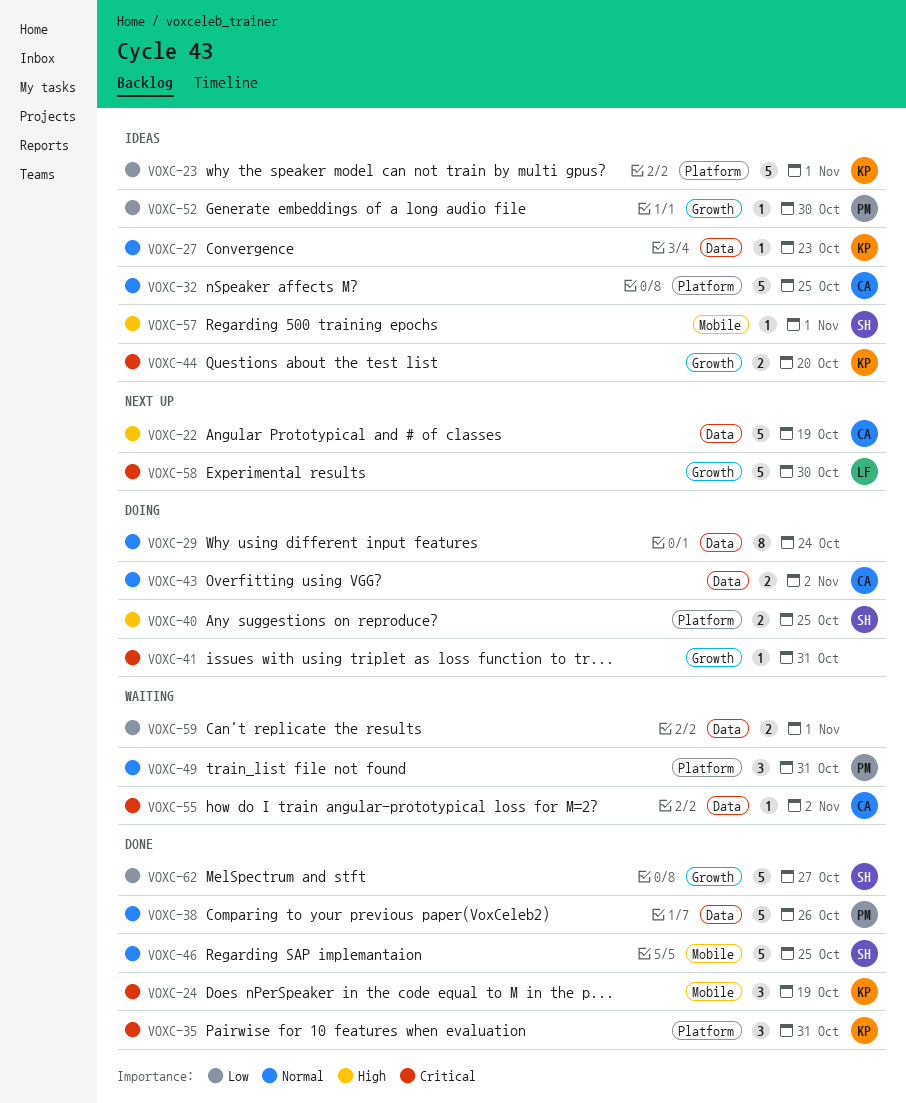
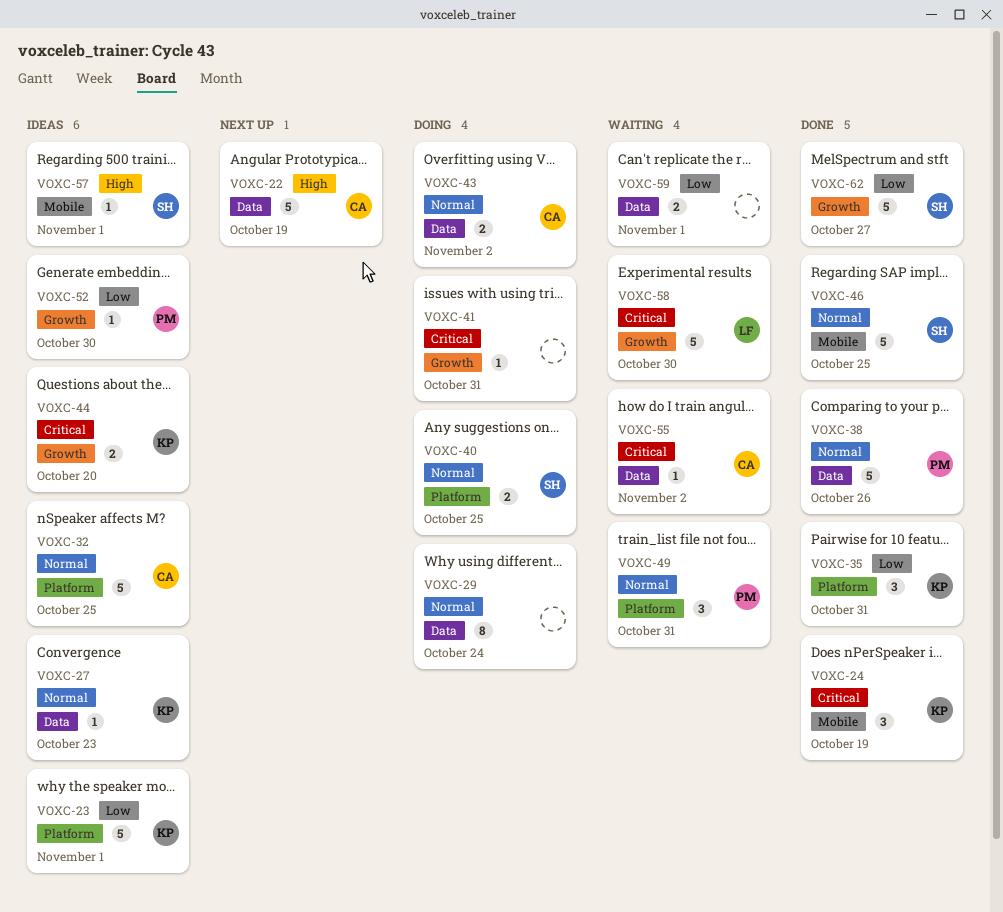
VOXC-35, priority: Critical -> Low
VOXC-40, priority: High -> Normal
VOXC-58, status: Next up -> Waiting

